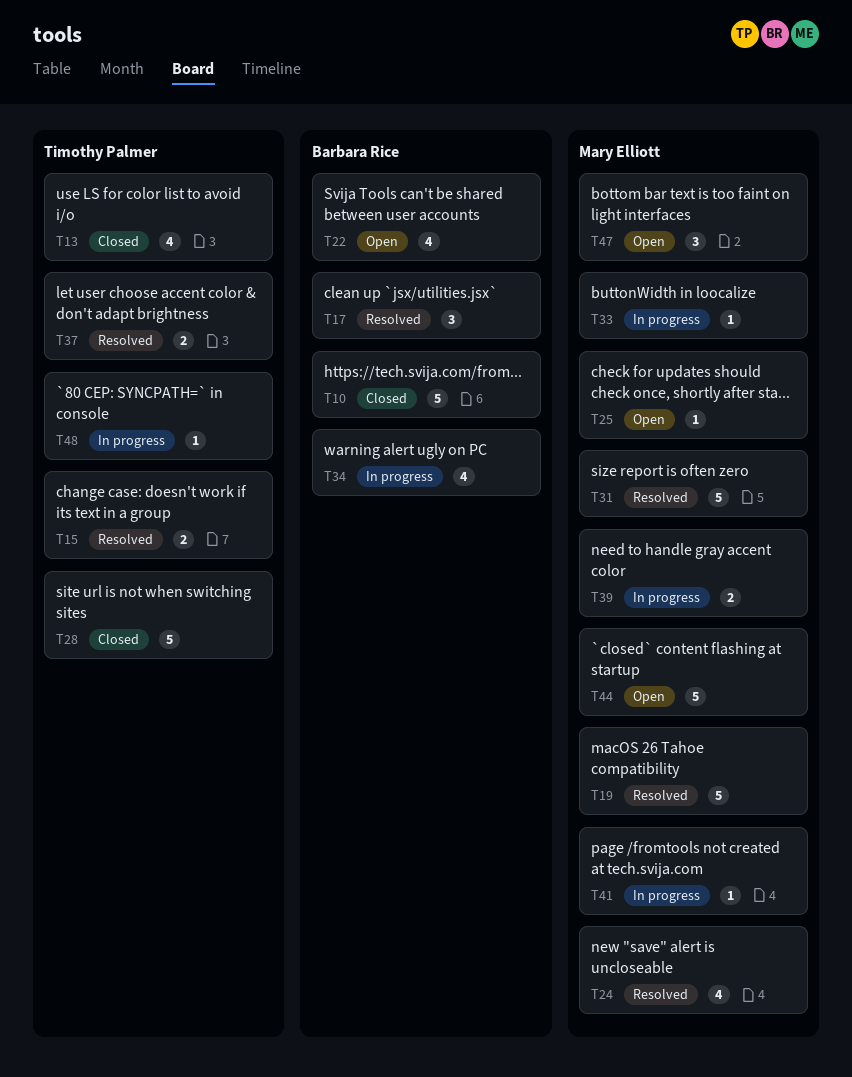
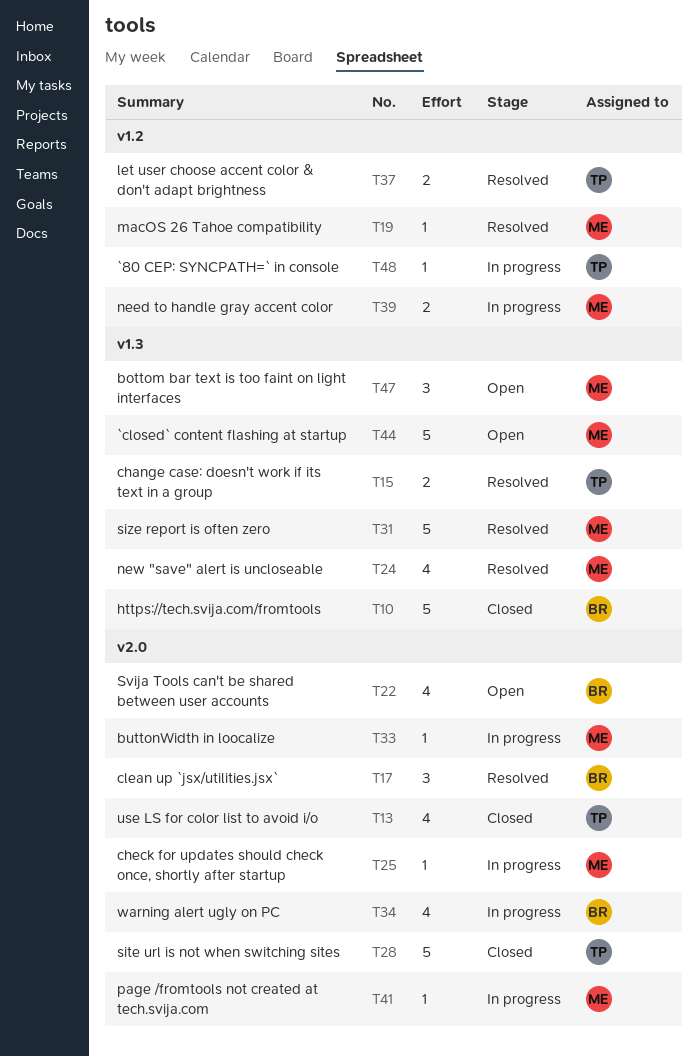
T19, estimate: 5 -> 1
T25, status: Open -> In progress

